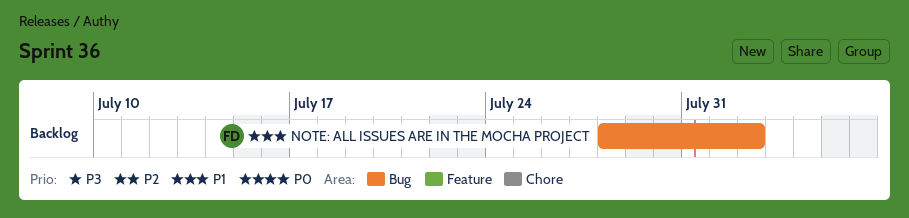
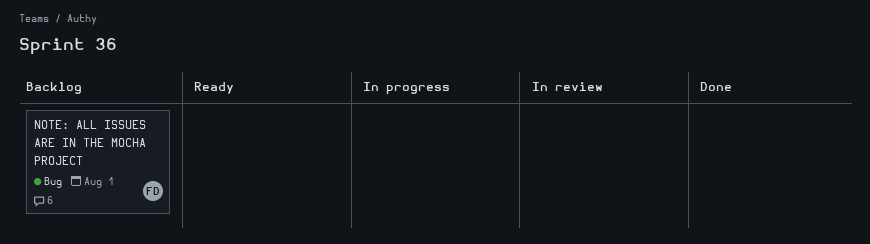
NOTE: ALL ISSUES ARE IN THE MOCHA PROJECT, due: Aug 2 -> Aug 1

